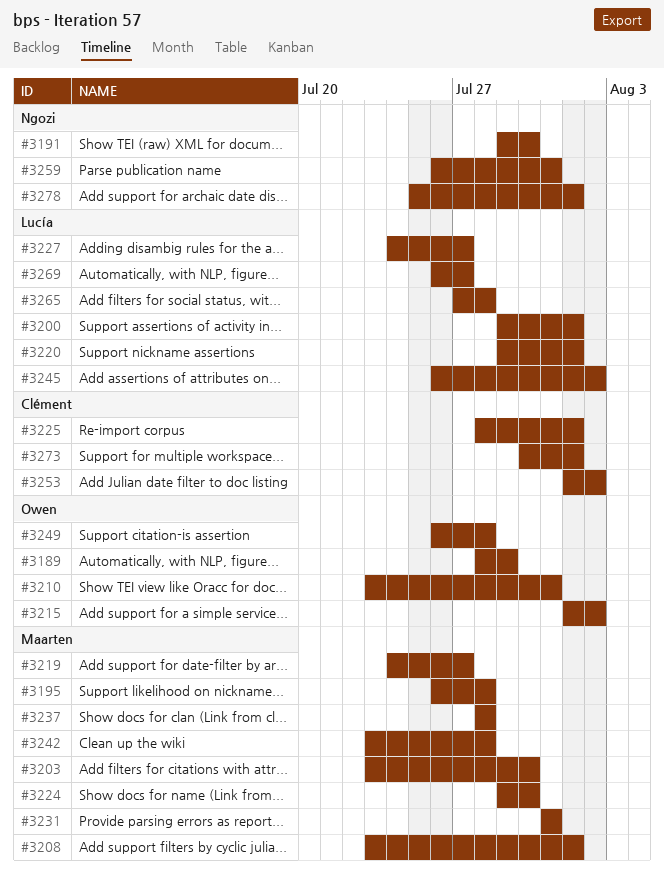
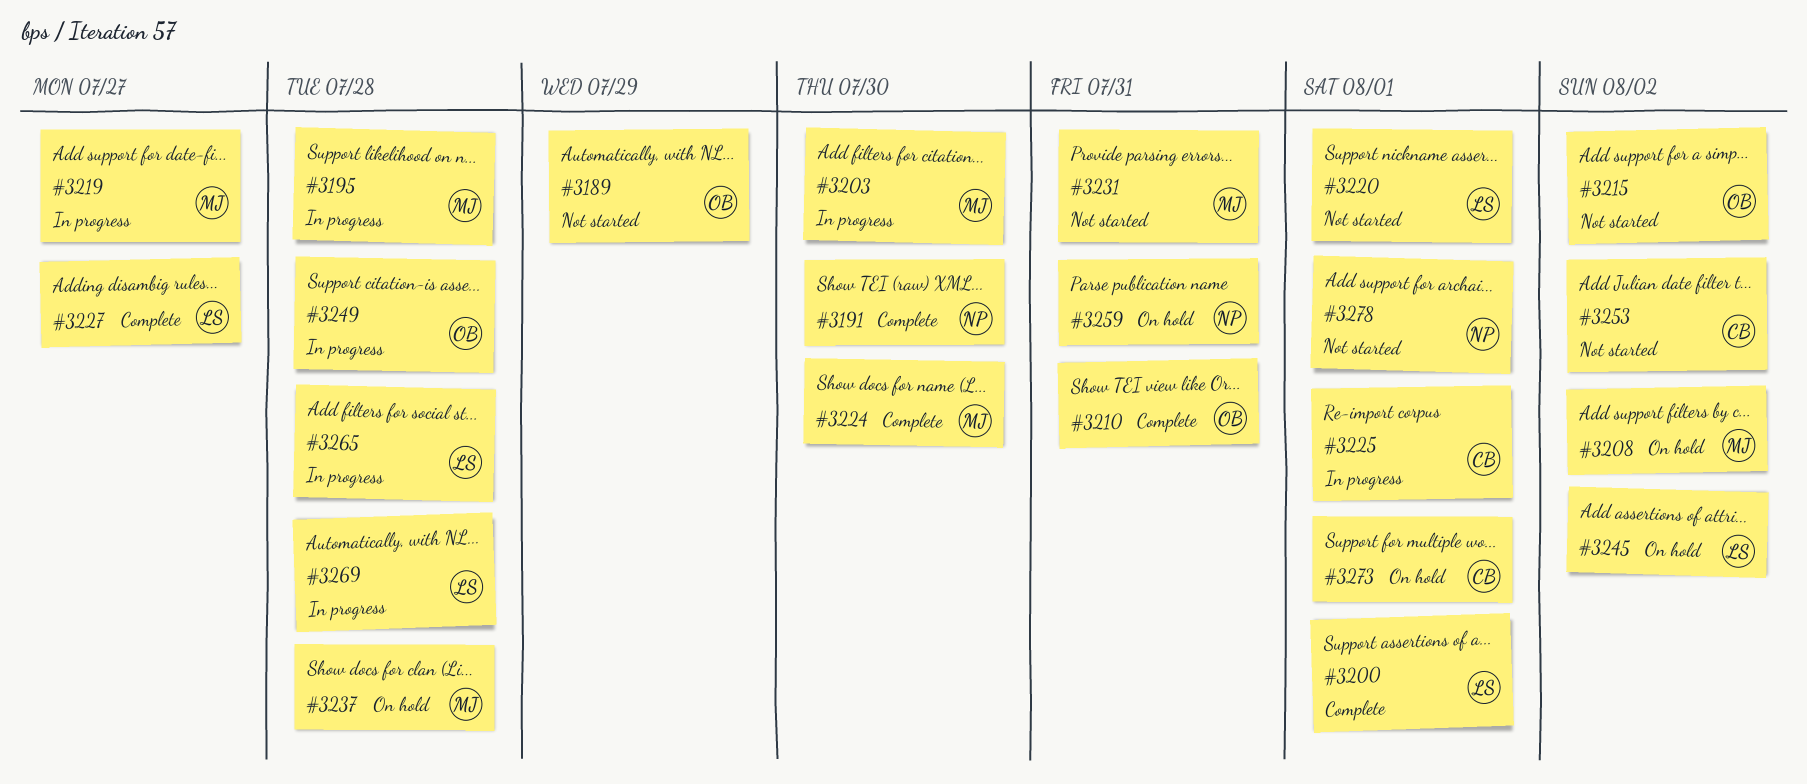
#3208, due: Aug 1 -> Aug 2
#3242: present -> none
#3269, due: Jul 27 -> Jul 28

